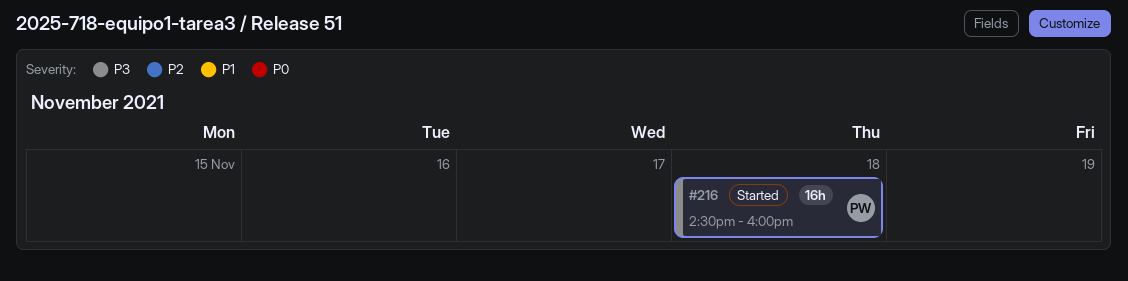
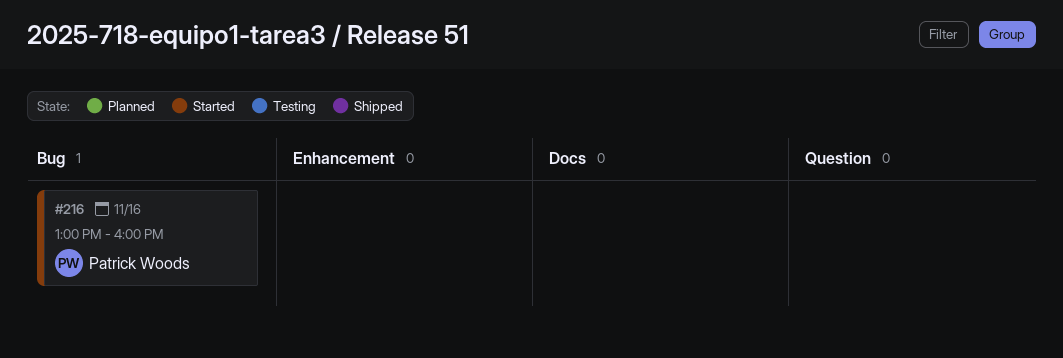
#216, day: Nov 18 -> Nov 16
#216, begins: 14:30 -> 13:00

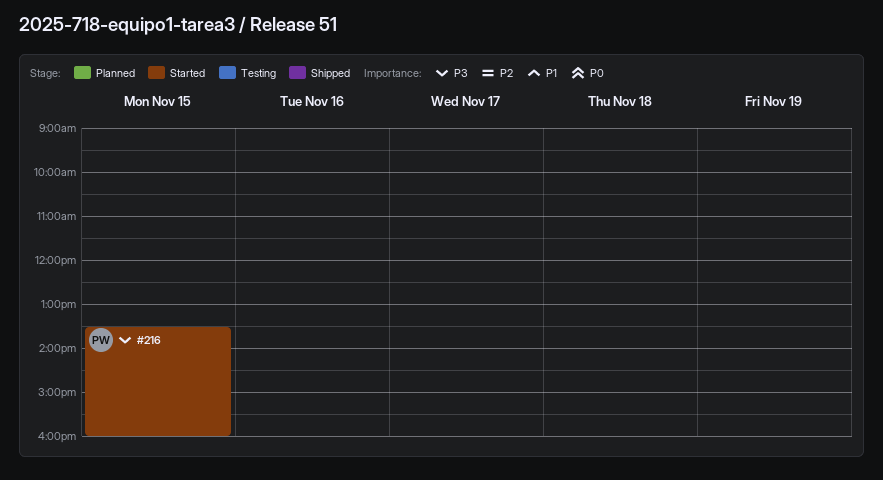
#216, day: Nov 16 -> Nov 15
#216, begins: 13:00 -> 13:30

